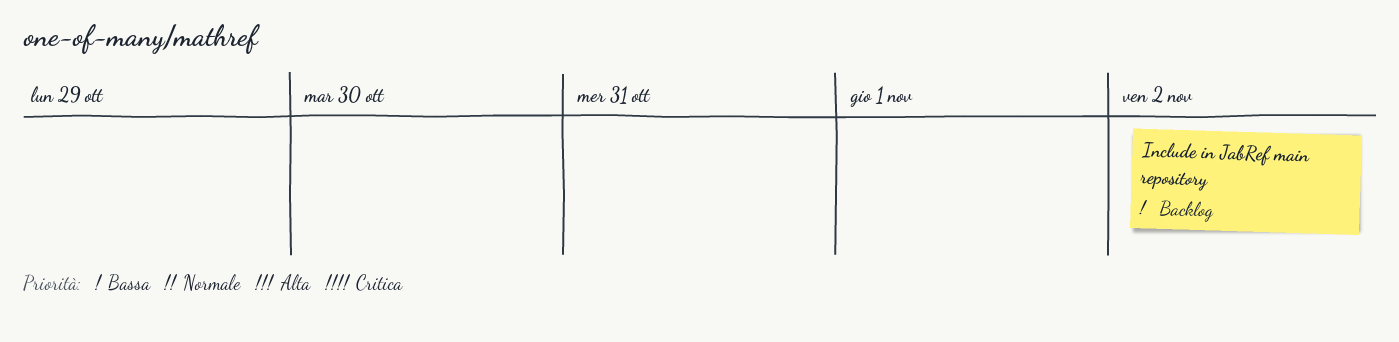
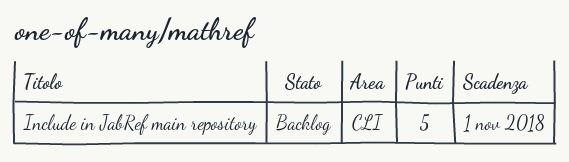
Include in JabRef main repository, due: Nov 2 -> Nov 1

